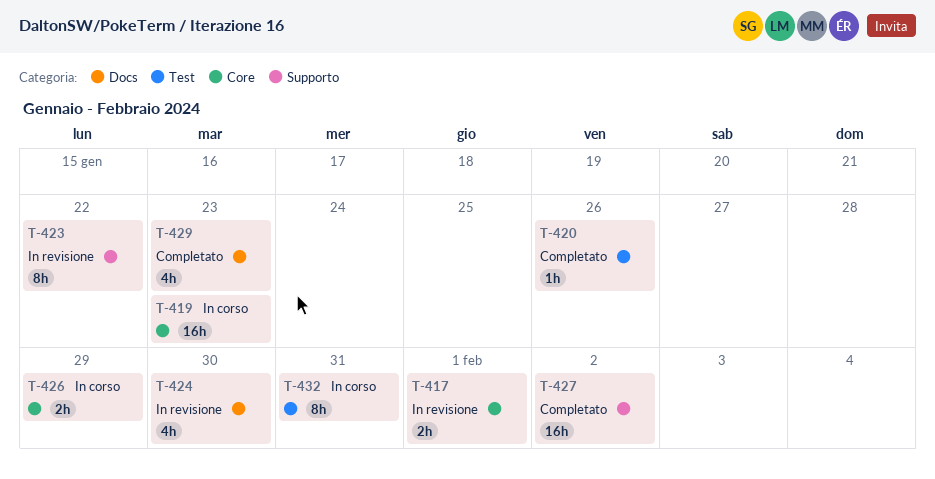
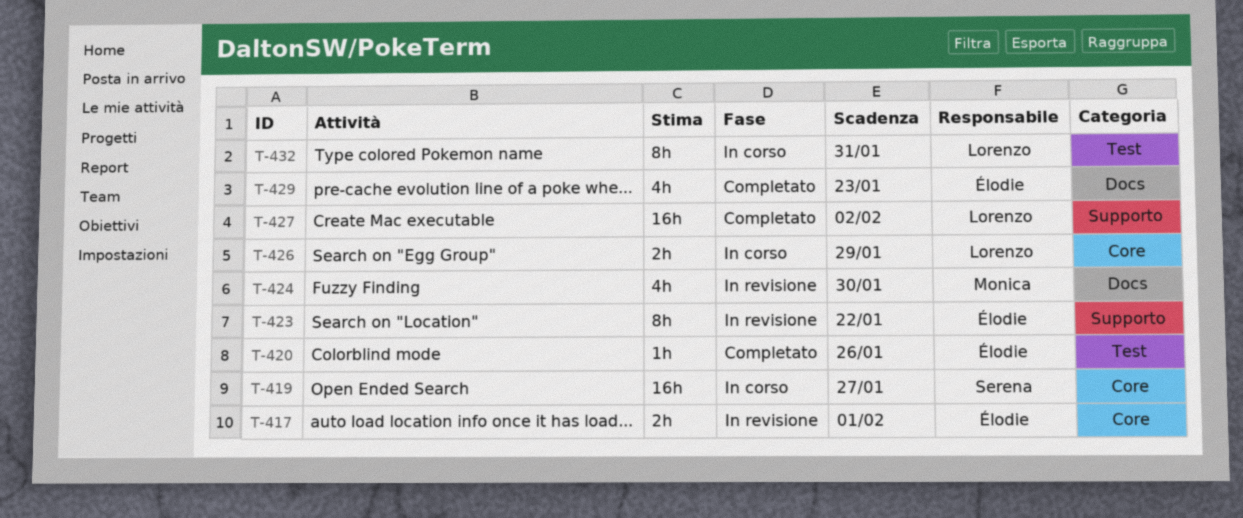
T-419, due: Jan 23 -> Jan 27

